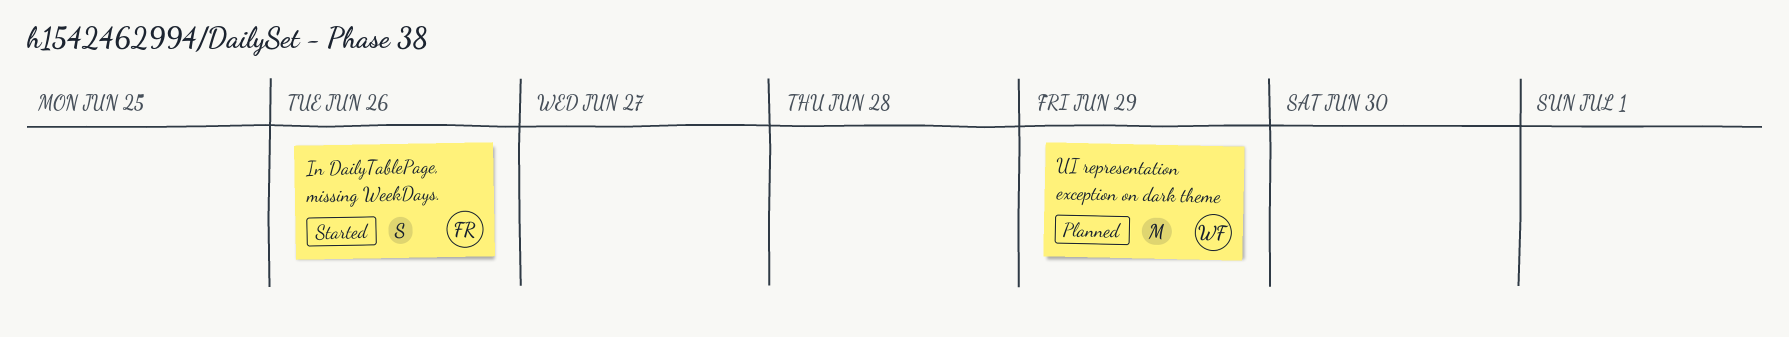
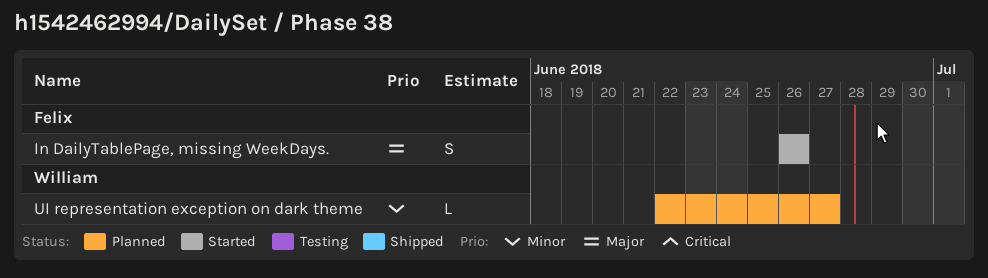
UI representation exception on dark theme, estimate: M -> L
UI representation exception on dark theme, due: Jun 29 -> Jun 27

